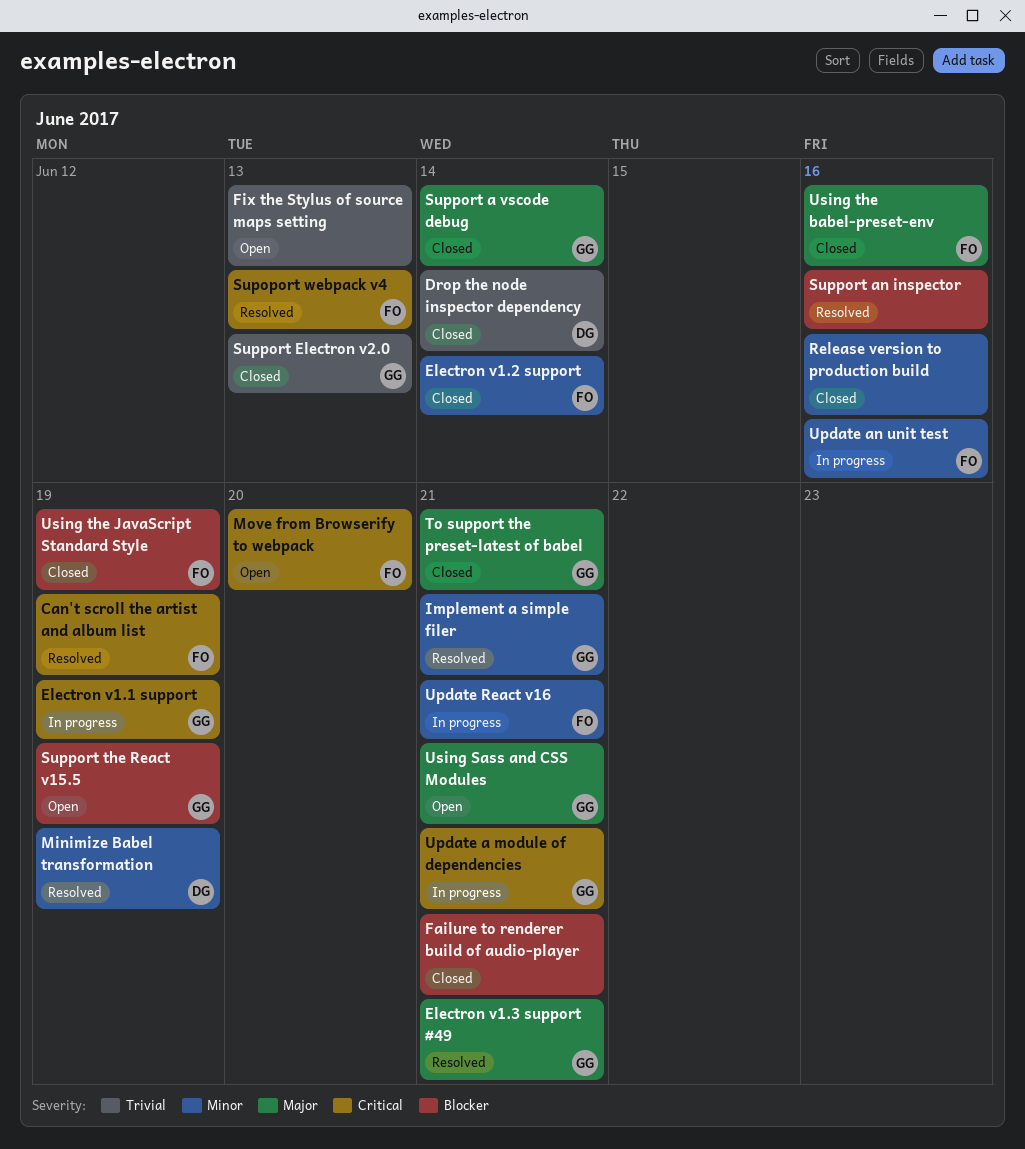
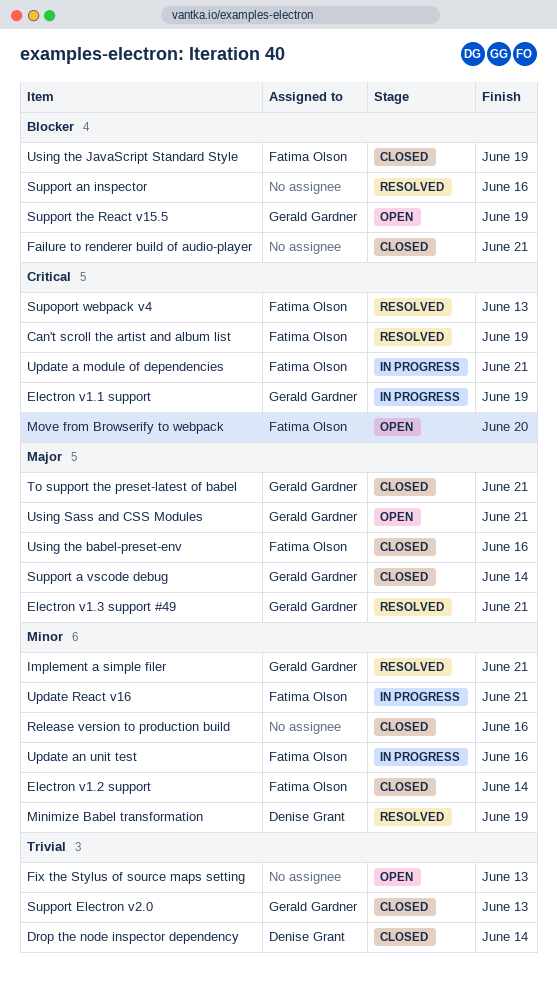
Update a module of dependencies, owner: Gerald Gardner -> Fatima Olson

